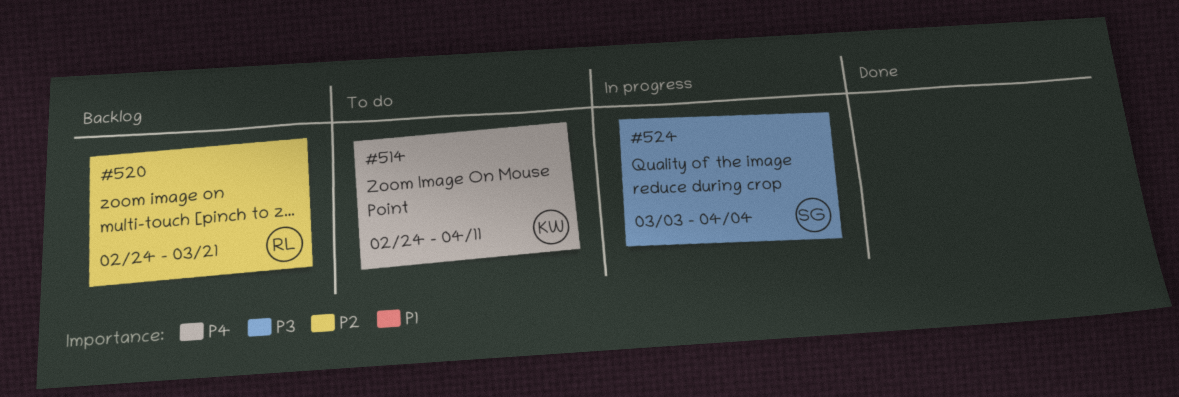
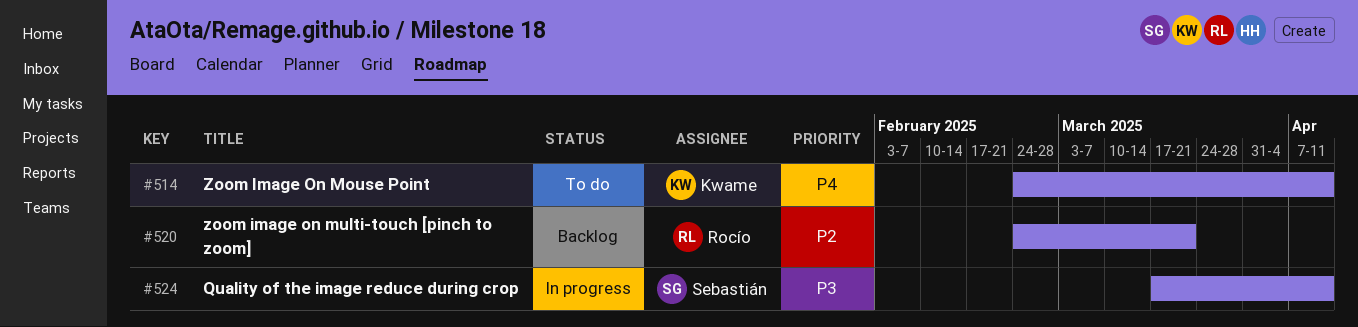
#524, start: Mar 3 -> Mar 17
#524, due: Apr 4 -> Apr 11

